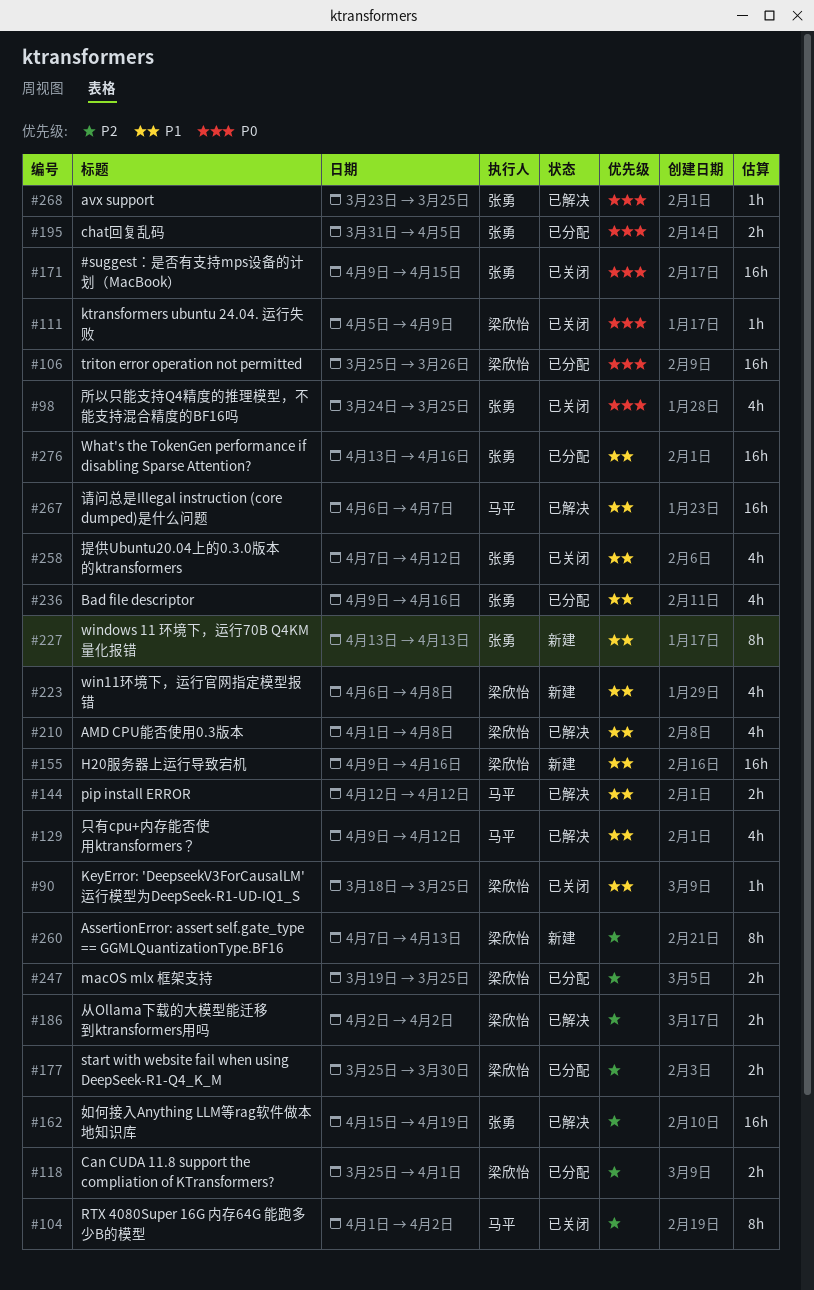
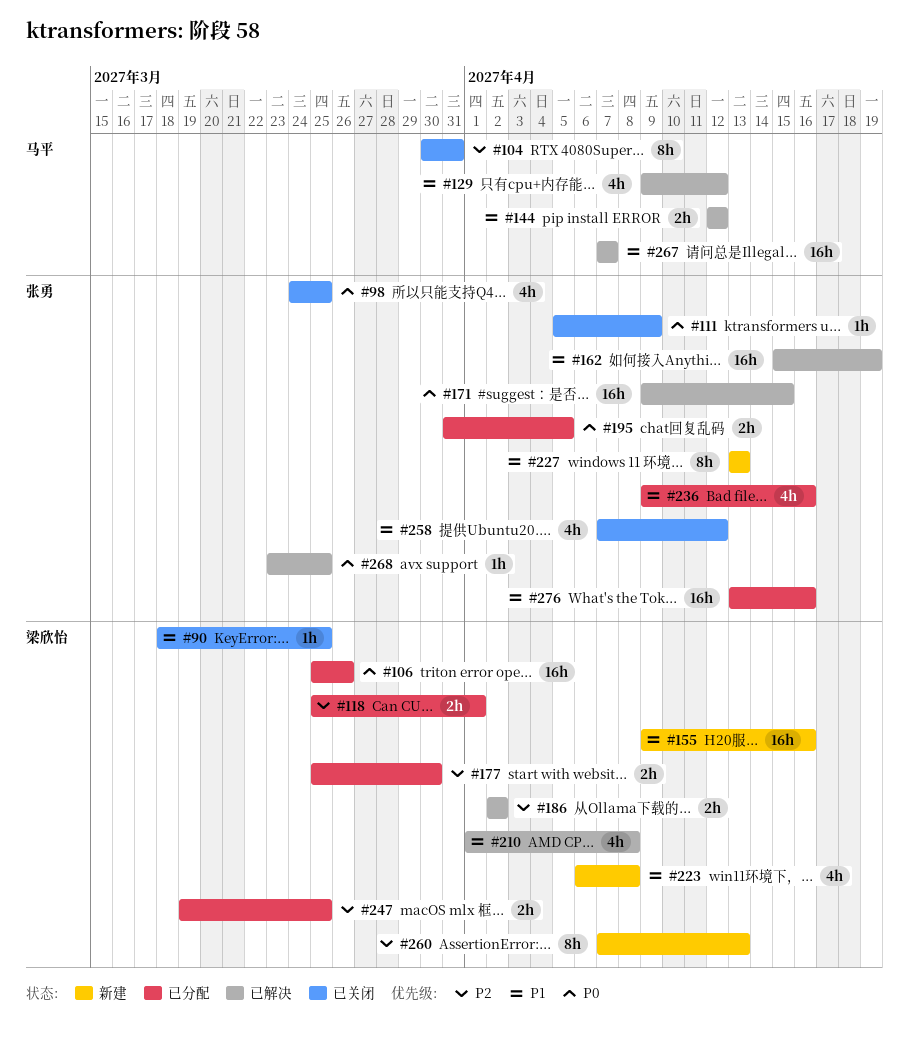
#104, start: Apr 1 -> Mar 30
#104, due: Apr 2 -> Mar 31
#111, owner: 梁欣怡 -> 张勇
#162, priority: P2 -> P1
#171, status: 已关闭 -> 已解决
#267, start: Apr 6 -> Apr 7

